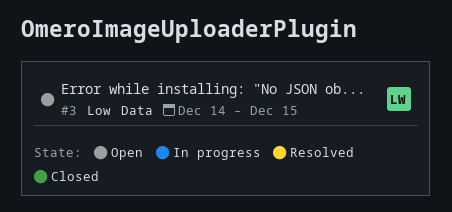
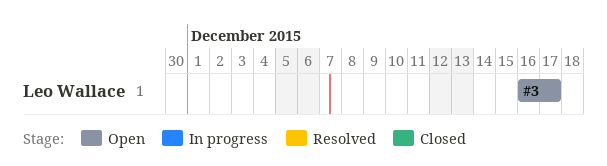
#3, start: Dec 14 -> Dec 16
#3, due: Dec 15 -> Dec 17

